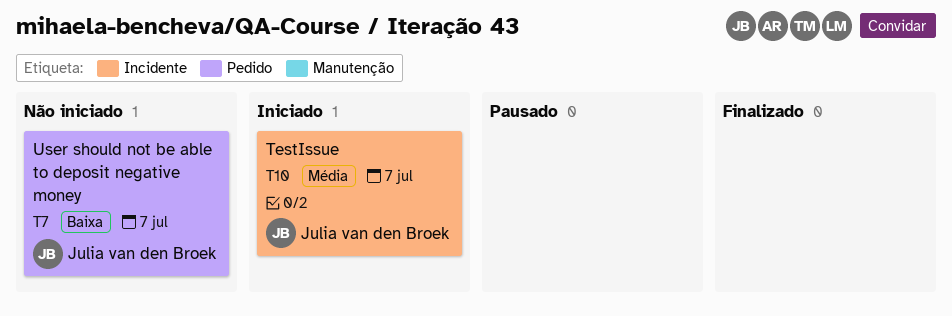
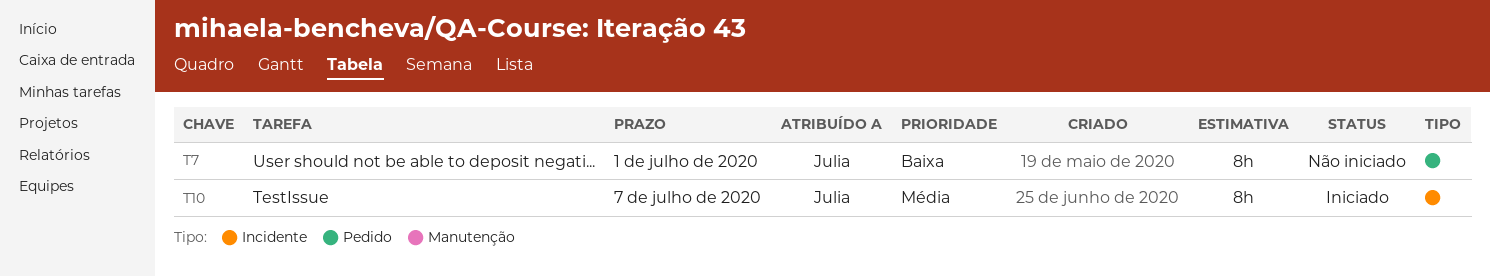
T7, due: Jul 7 -> Jul 1

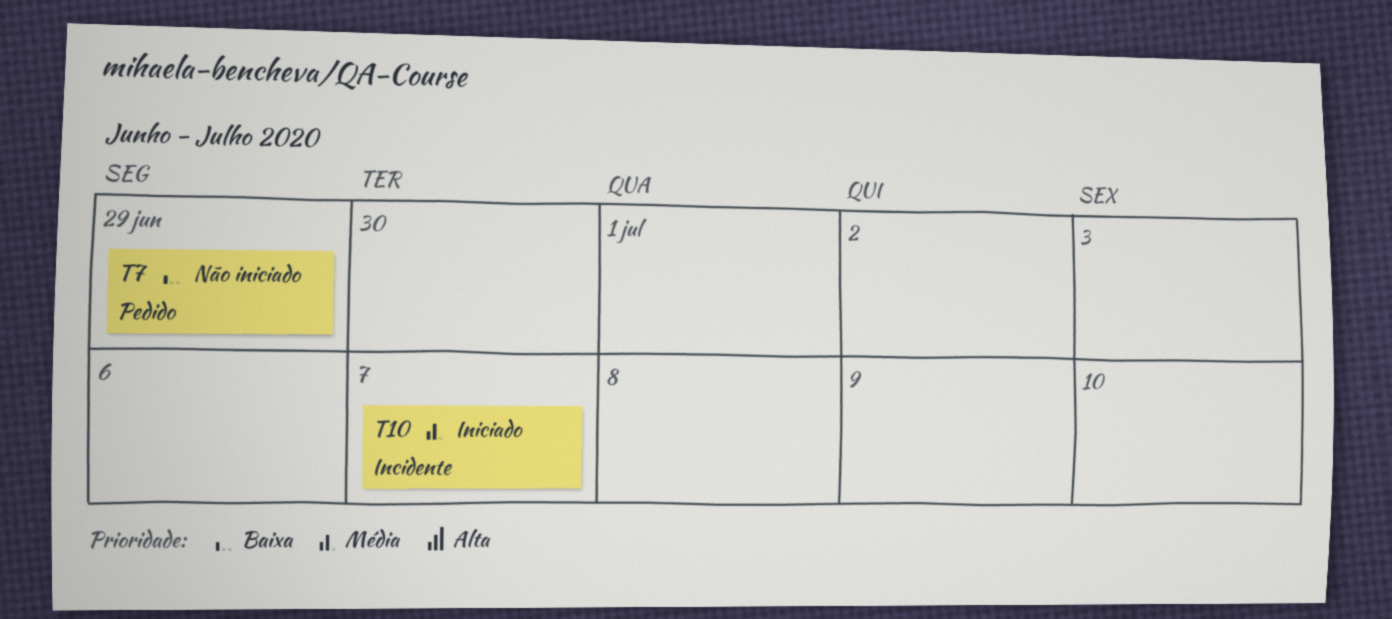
T7, due: Jul 1 -> Jun 29

